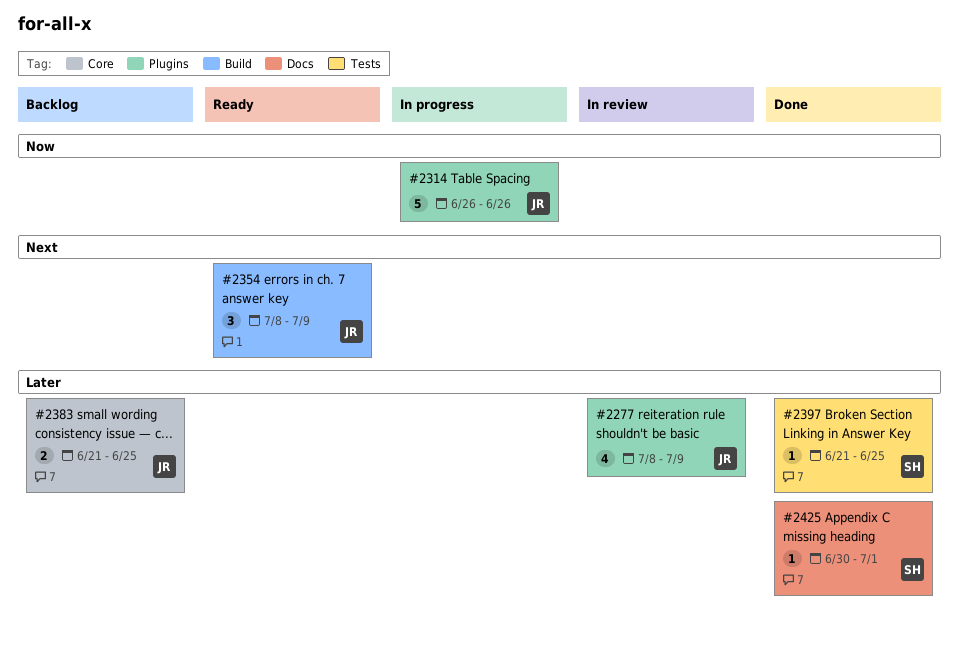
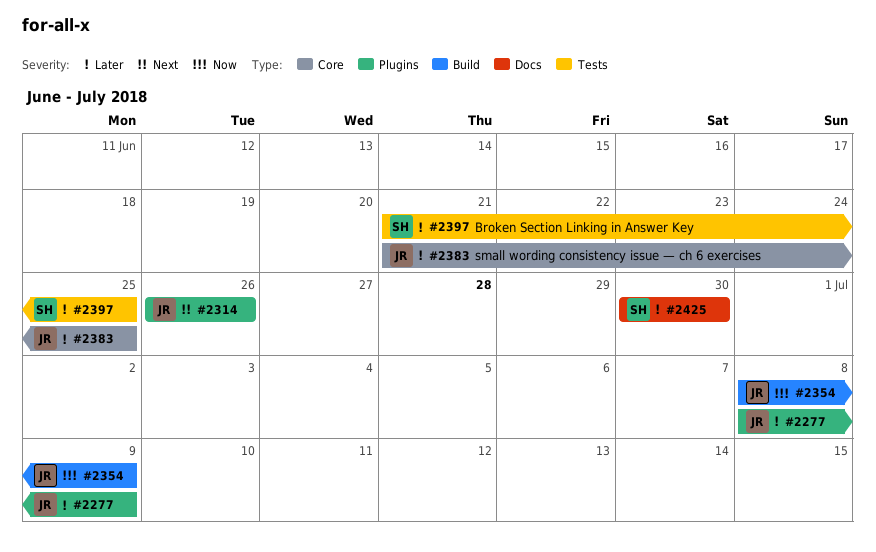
#2314, priority: Now -> Next
#2354, priority: Next -> Now
#2425, due: Jul 1 -> Jun 30

